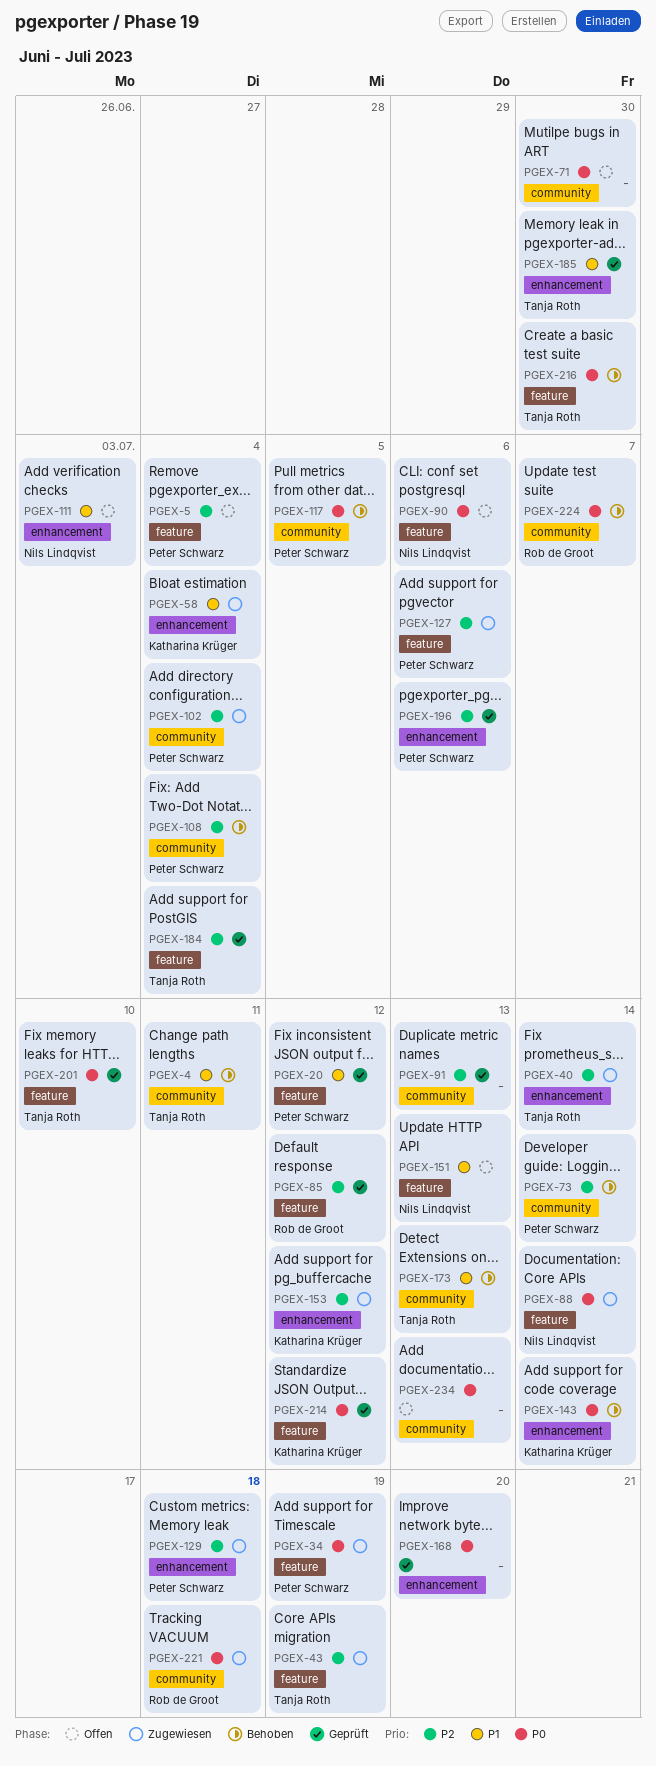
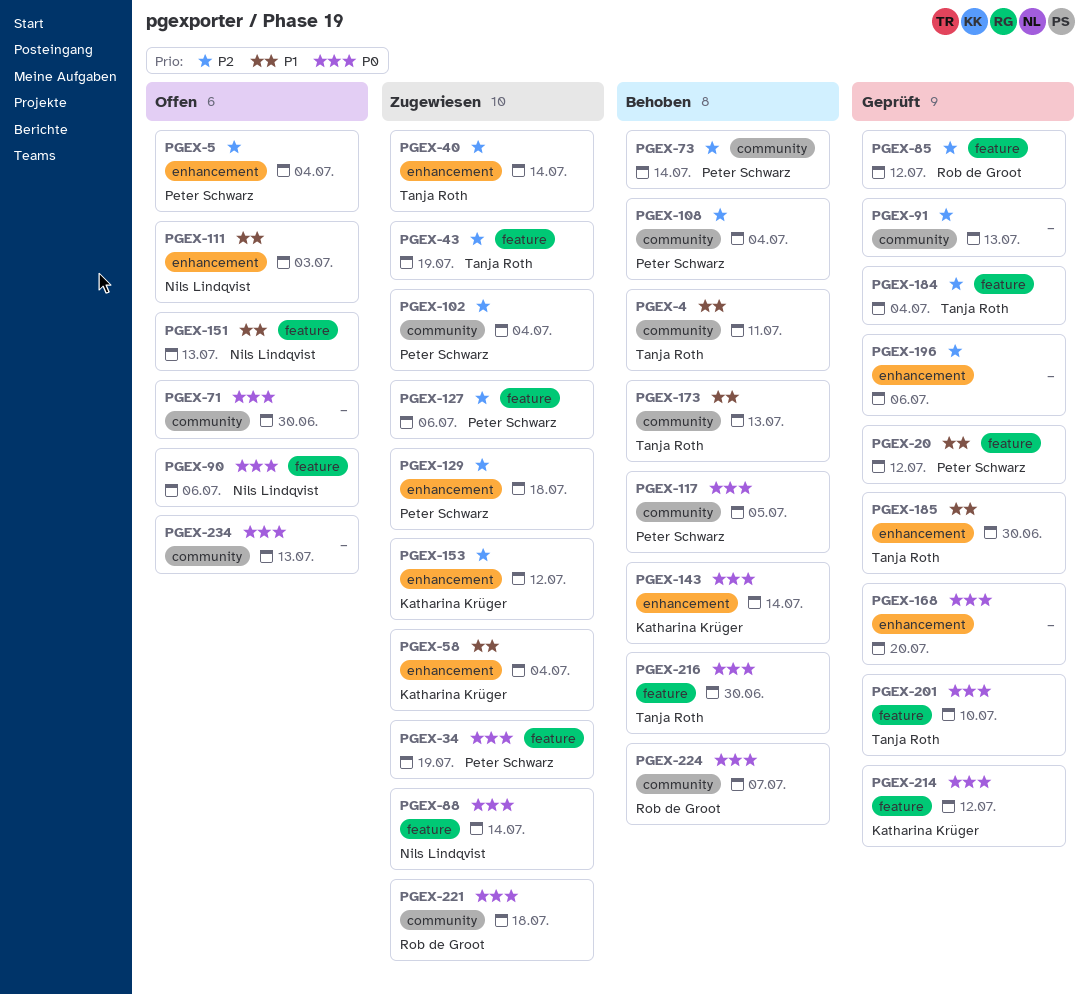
PGEX-5, label: feature -> enhancement
PGEX-196, owner: Peter Schwarz -> none

